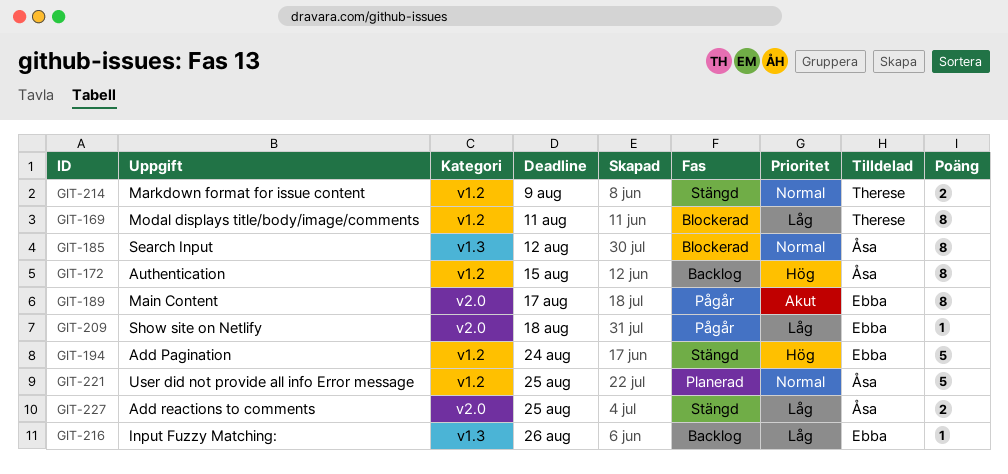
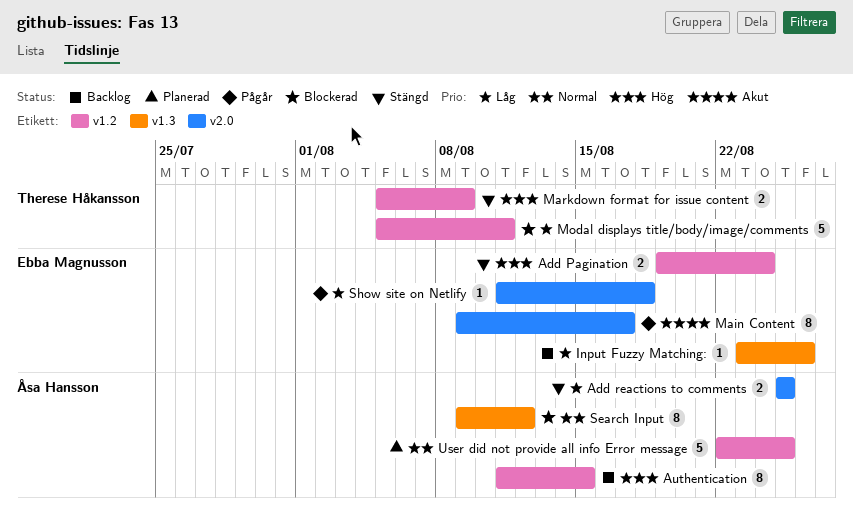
Add Pagination, estimate: 5 -> 2
Markdown format for issue content, priority: Normal -> Hög
Modal displays title/body/image/comments, estimate: 8 -> 5

